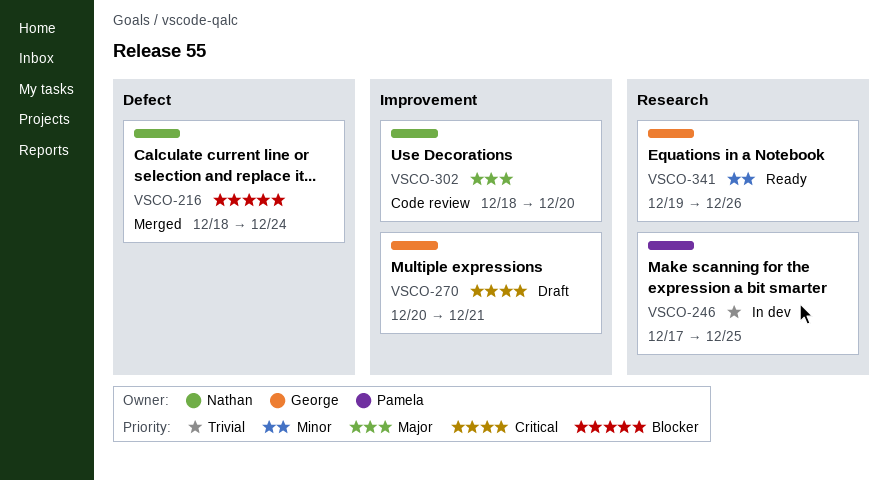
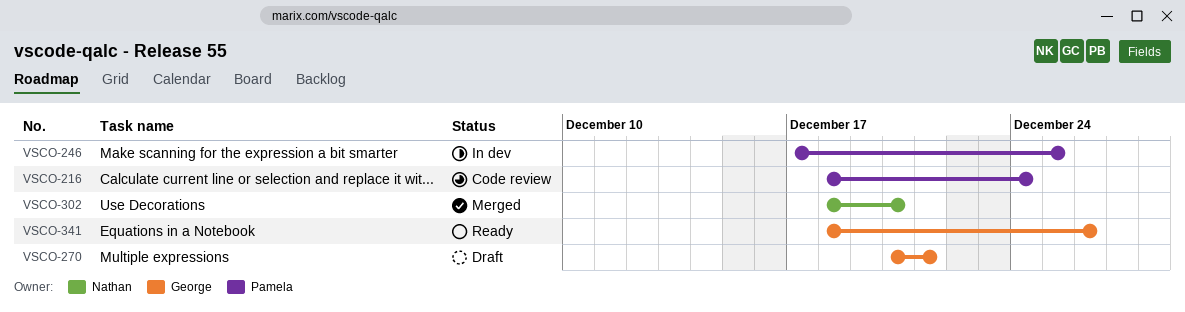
VSCO-216, status: Merged -> Code review
VSCO-216, owner: Nathan -> Pamela
VSCO-302, status: Code review -> Merged
VSCO-341, start: Dec 19 -> Dec 18

